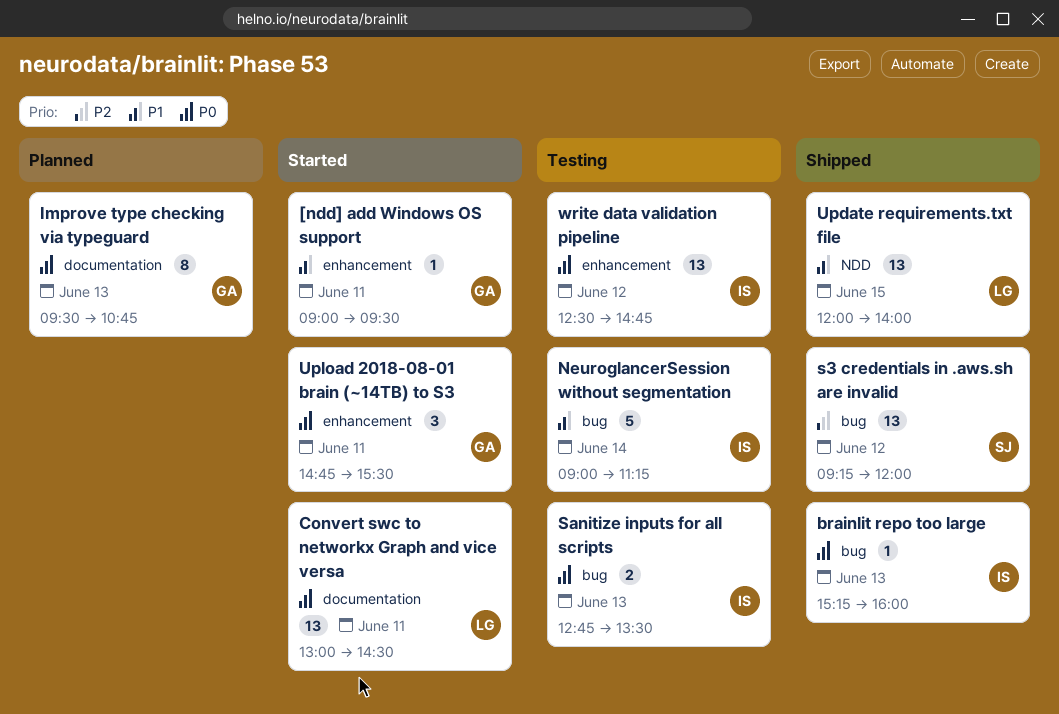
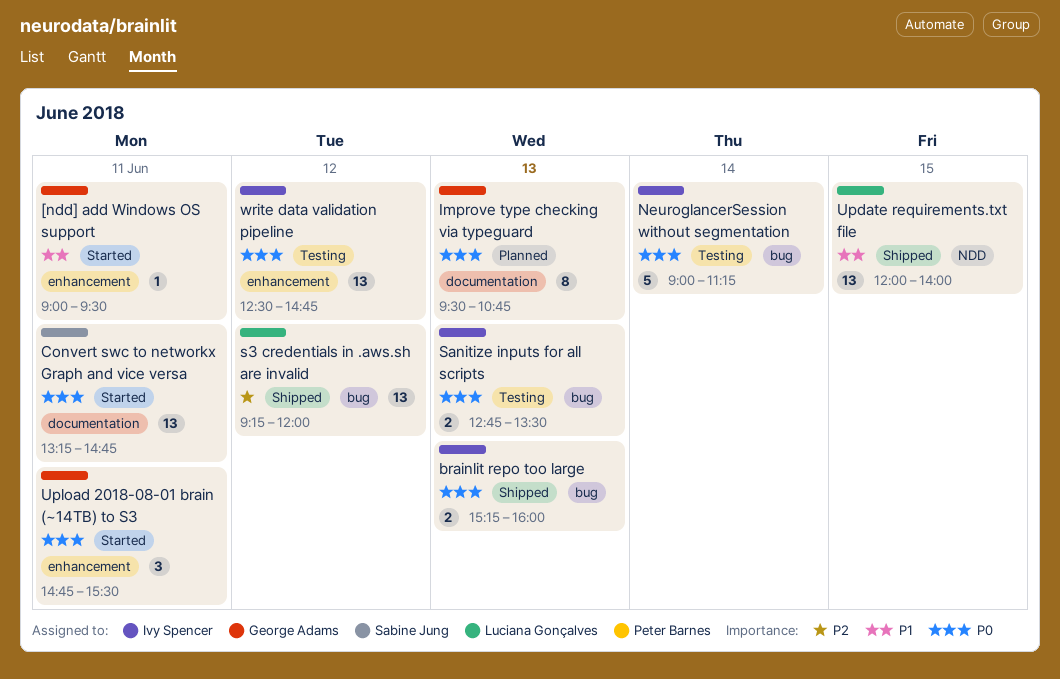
brainlit repo too large, estimate: 1 -> 2
Convert swc to networkx Graph and vice versa, owner: Luciana Gonçalves -> Sabine Jung
Convert swc to networkx Graph and vice versa, begins: 13:00 -> 13:15
Convert swc to networkx Graph and vice versa, ends: 14:30 -> 14:45
NeuroglancerSession without segmentation, priority: P1 -> P0
s3 credentials in .aws.sh are invalid, owner: Sabine Jung -> Luciana Gonçalves

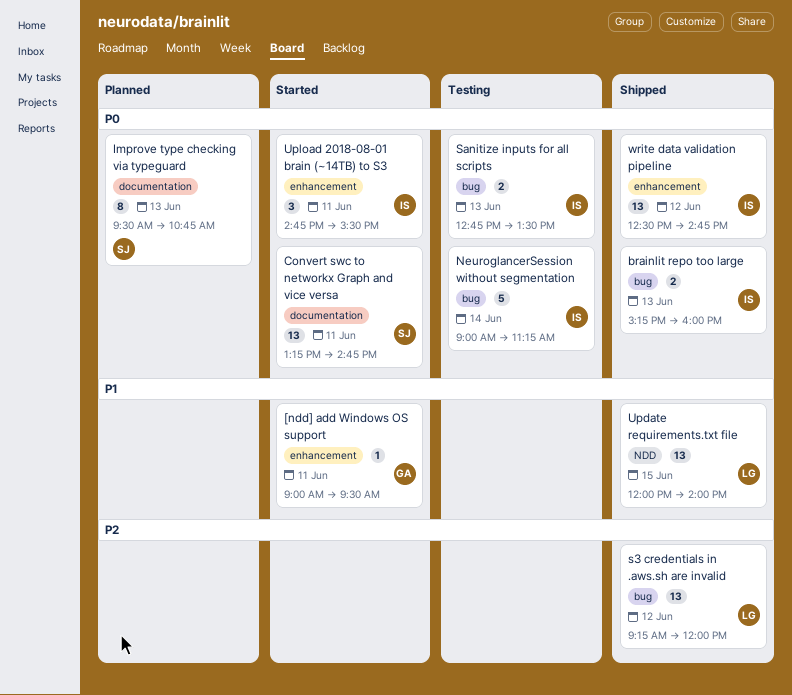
Improve type checking via typeguard, owner: George Adams -> Sabine Jung
Upload 2018-08-01 brain (~14TB) to S3, owner: George Adams -> Ivy Spencer
write data validation pipeline, status: Testing -> Shipped

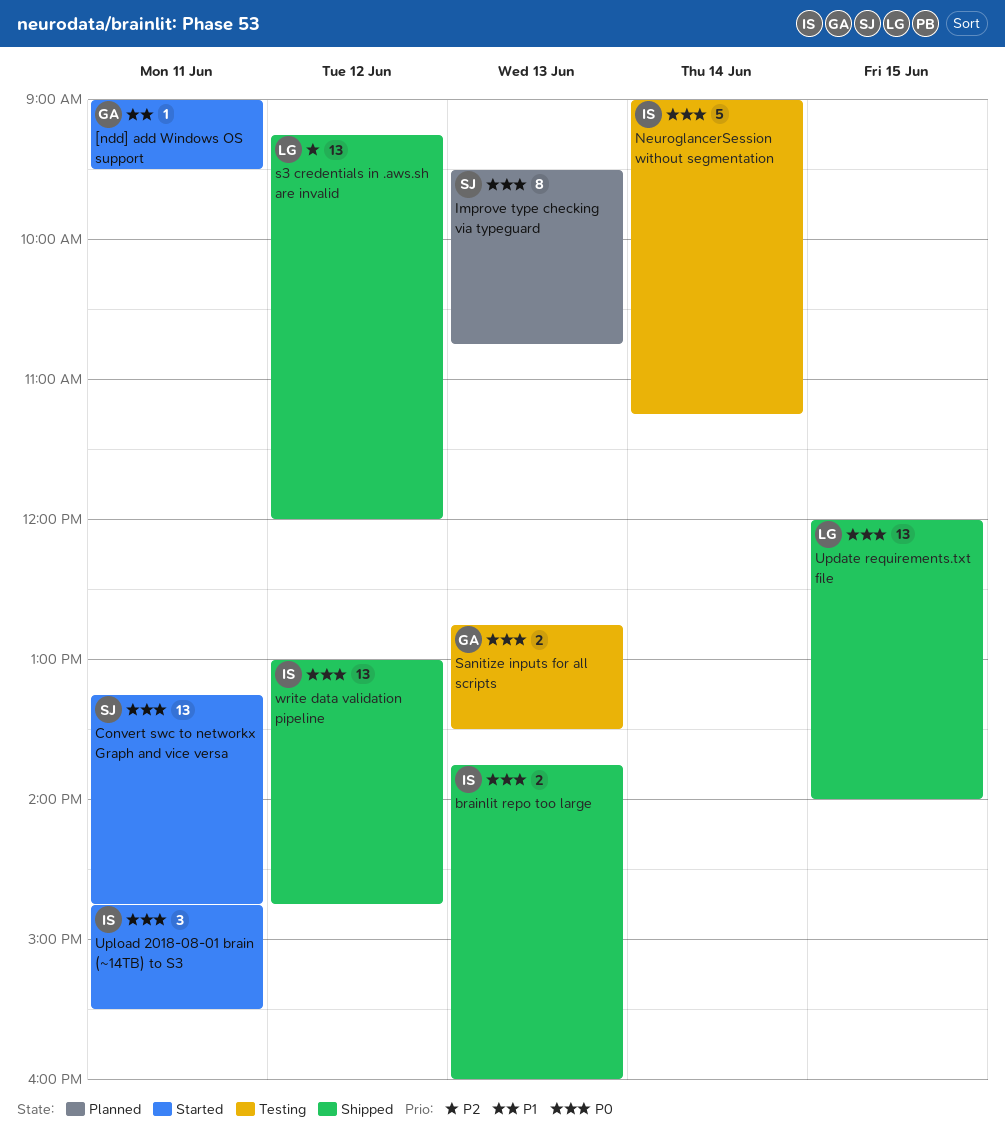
brainlit repo too large, begins: 15:15 -> 13:45
Sanitize inputs for all scripts, owner: IS -> GA
Update requirements.txt file, priority: P1 -> P0
write data validation pipeline, begins: 12:30 -> 13:00

